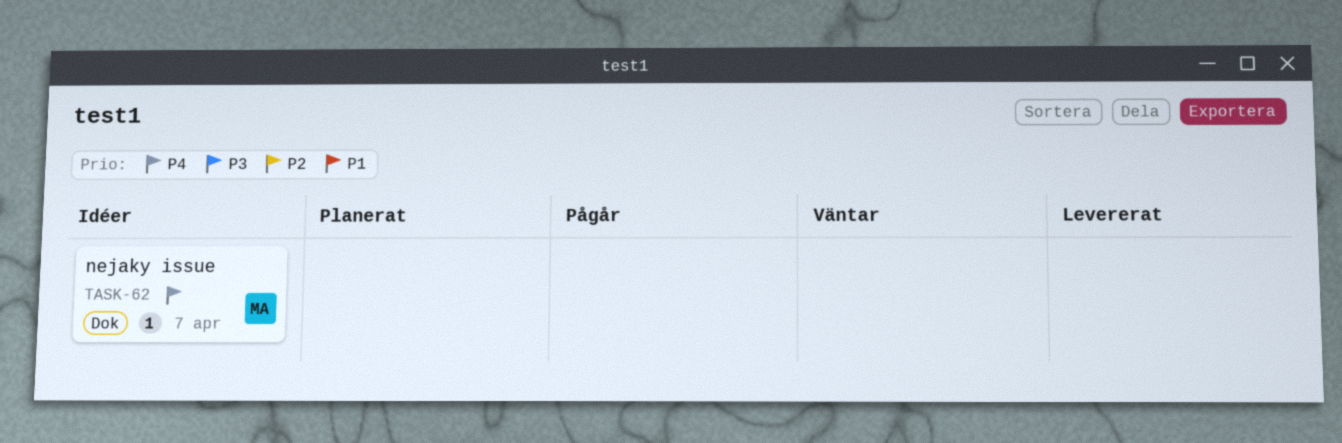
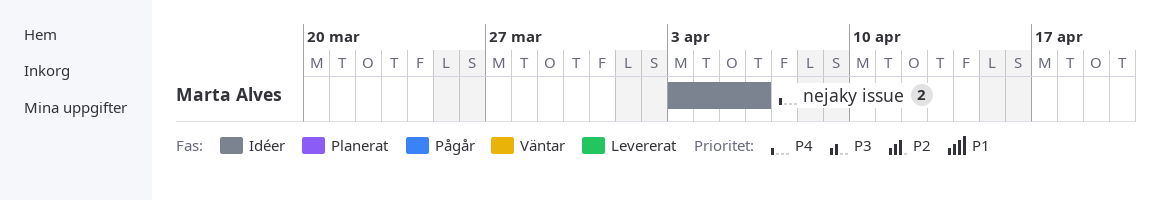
nejaky issue, estimate: 1 -> 2
nejaky issue, due: Apr 7 -> Apr 6

